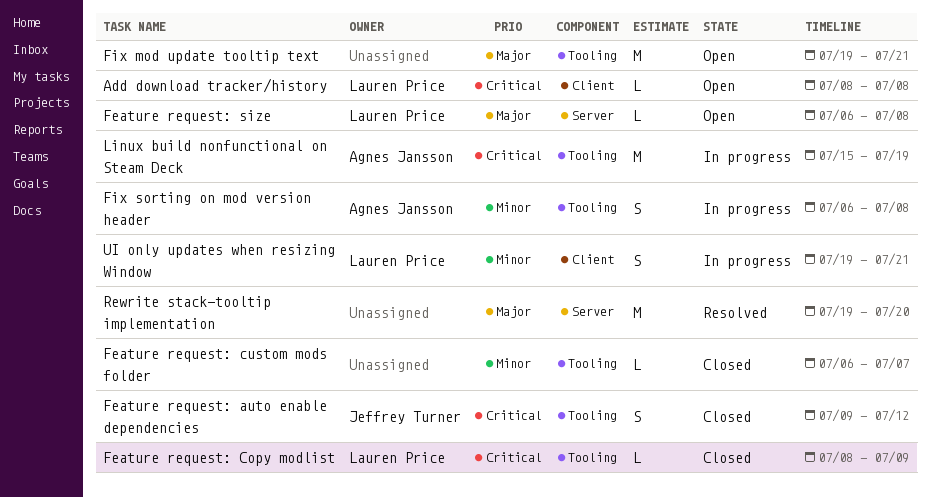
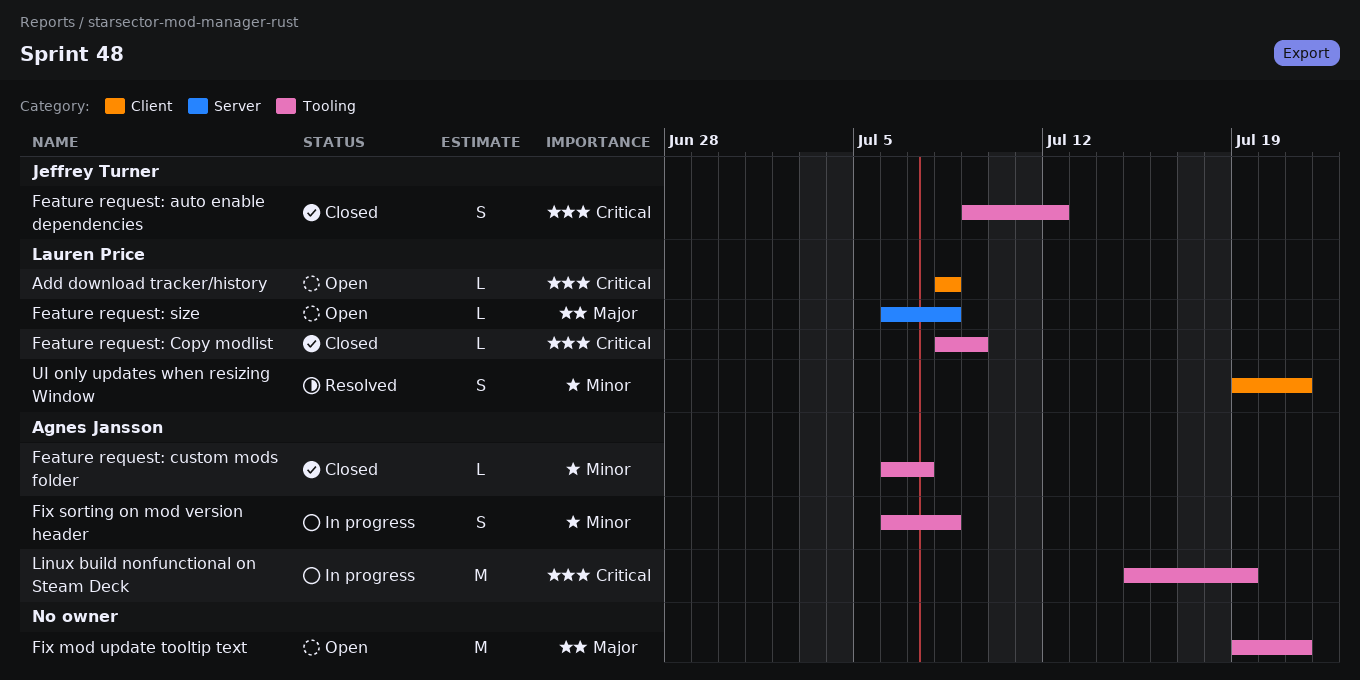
Feature request: custom mods folder, owner: none -> Agnes Jansson
Rewrite stack-tooltip implementation: present -> none
UI only updates when resizing Window, status: In progress -> Resolved

